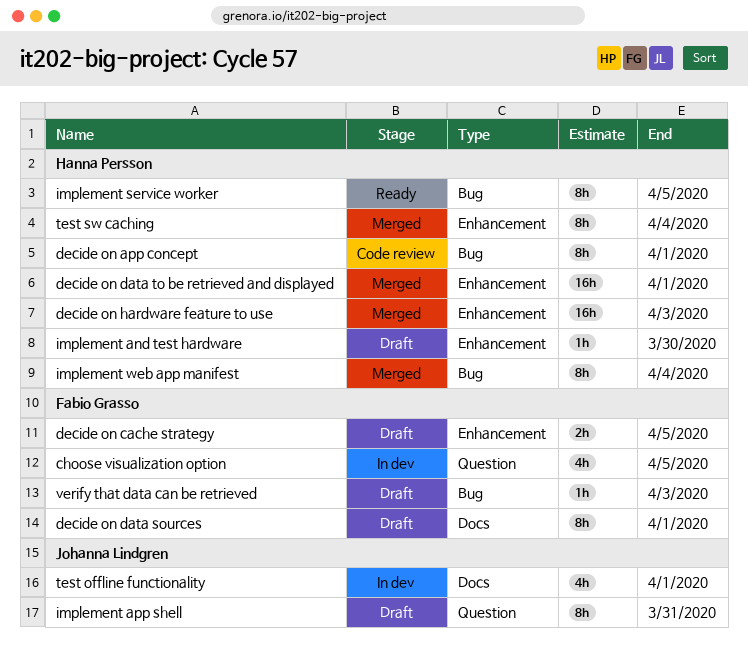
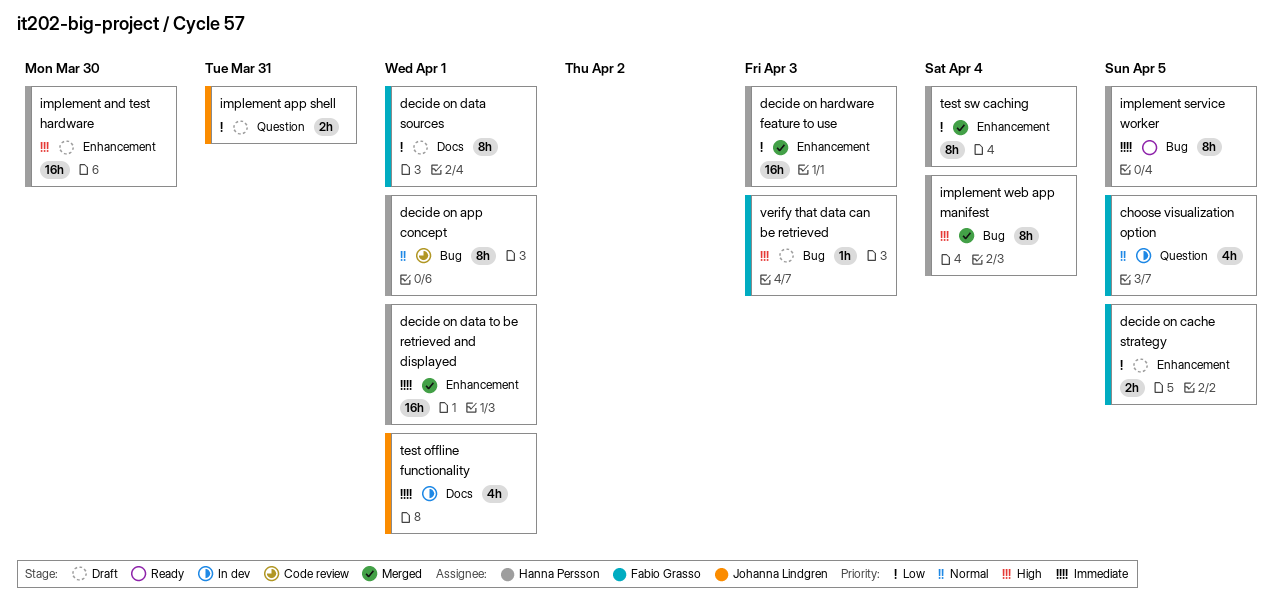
implement and test hardware, estimate: 1h -> 16h
implement app shell, estimate: 8h -> 2h

